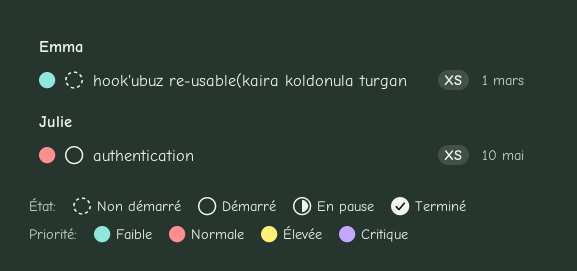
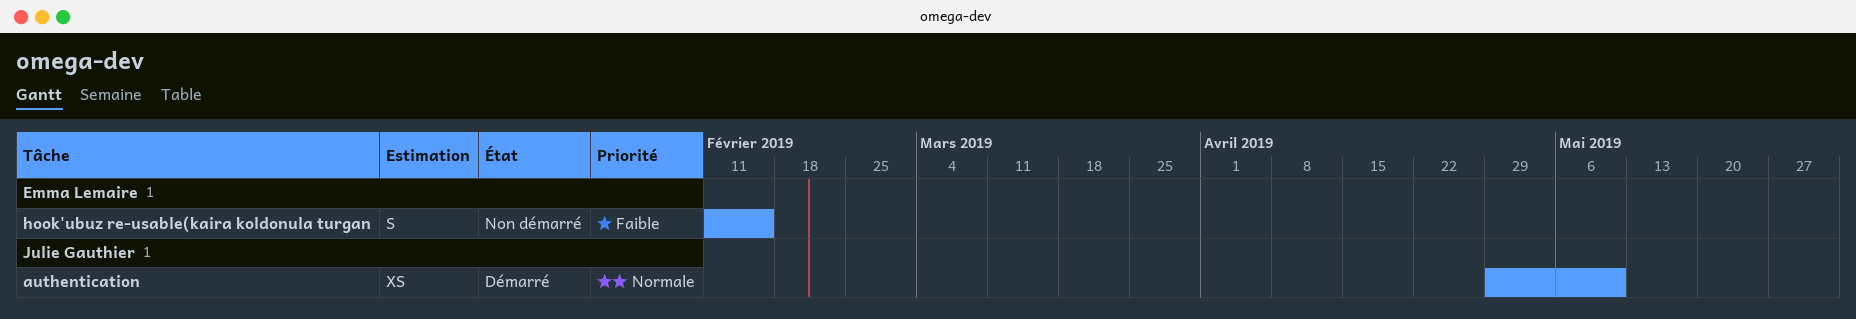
hook'ubuz re-usable(kaira koldonula turgan, estimate: XS -> S
hook'ubuz re-usable(kaira koldonula turgan, due: Mar 1 -> Feb 15

